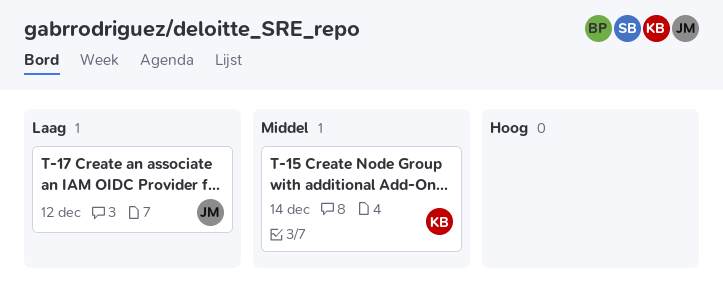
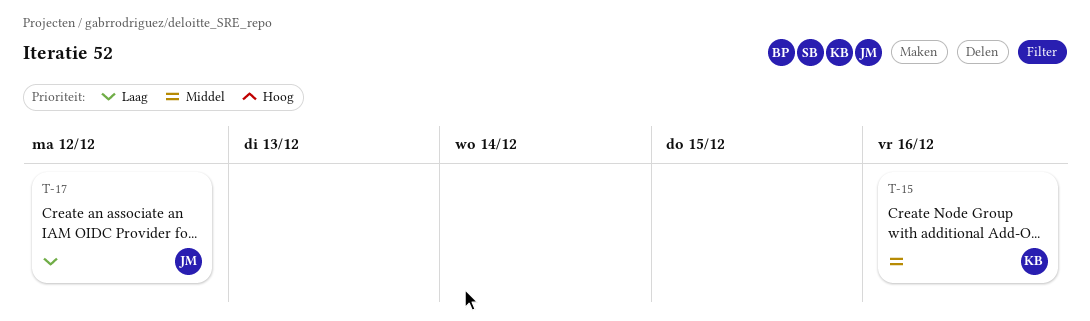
T-15, due: Dec 14 -> Dec 16

